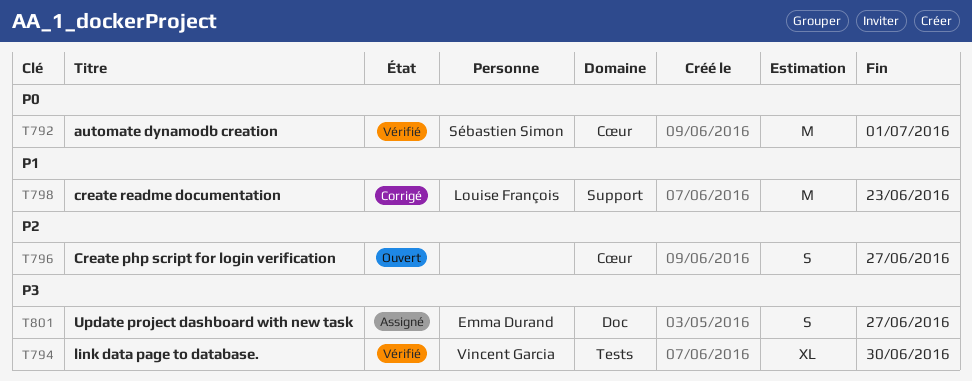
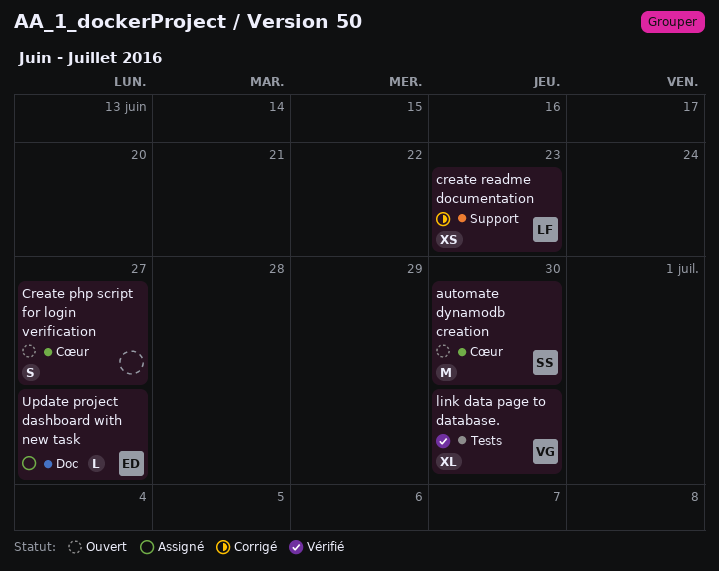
automate dynamodb creation, status: Vérifié -> Ouvert
automate dynamodb creation, due: Jul 1 -> Jun 30
create readme documentation, estimate: M -> XS
Update project dashboard with new task, estimate: S -> L

